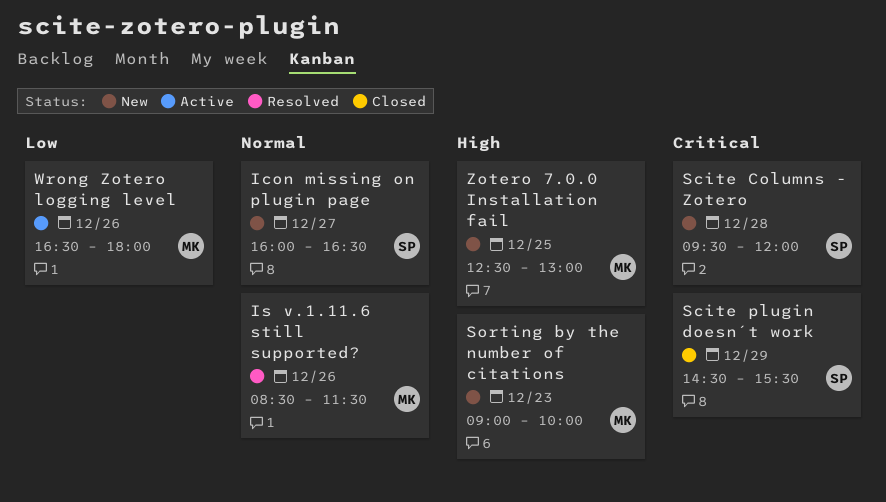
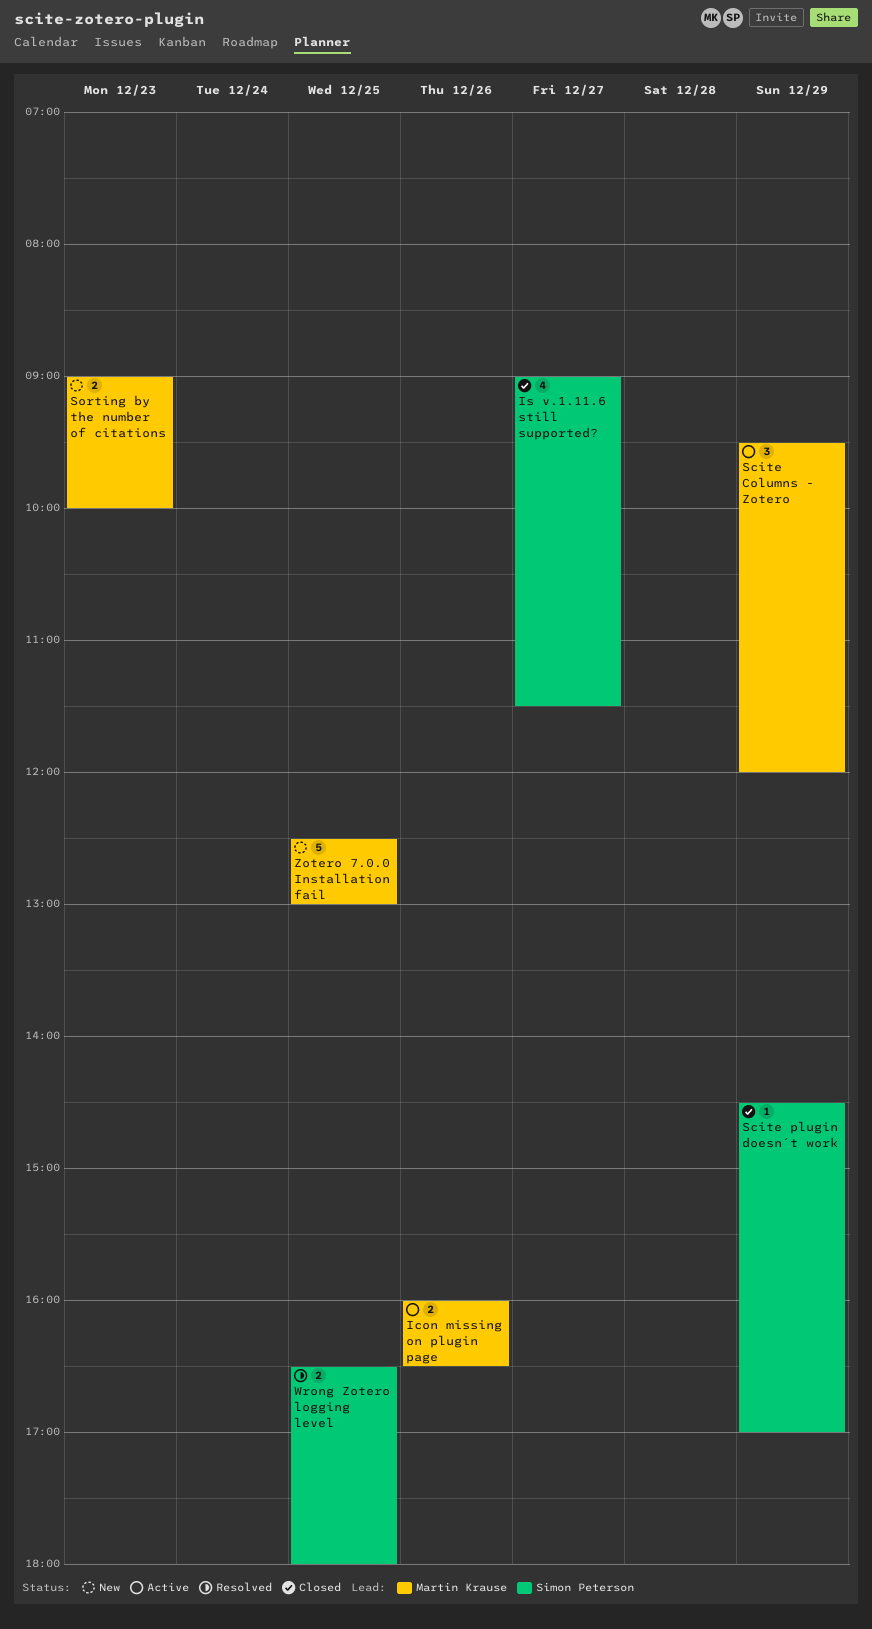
Icon missing on plugin page, status: New -> Active
Icon missing on plugin page, owner: Simon Peterson -> Martin Krause
Icon missing on plugin page, day: Dec 27 -> Dec 26
Is v.1.11.6 still supported?, status: Resolved -> Closed
Is v.1.11.6 still supported?, owner: Martin Krause -> Simon Peterson
Is v.1.11.6 still supported?, day: Dec 26 -> Dec 27
Is v.1.11.6 still supported?, begins: 08:30 -> 09:00
Scite Columns - Zotero, status: New -> Active
Scite Columns - Zotero, owner: Simon Peterson -> Martin Krause
Scite Columns - Zotero, day: Dec 28 -> Dec 29
Scite plugin doesn´t work, ends: 15:30 -> 17:00
Wrong Zotero logging level, status: Active -> Resolved
Wrong Zotero logging level, owner: Martin Krause -> Simon Peterson
Wrong Zotero logging level, day: Dec 26 -> Dec 25

